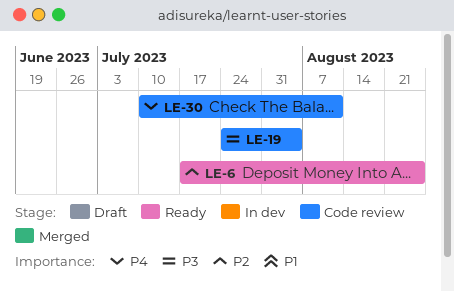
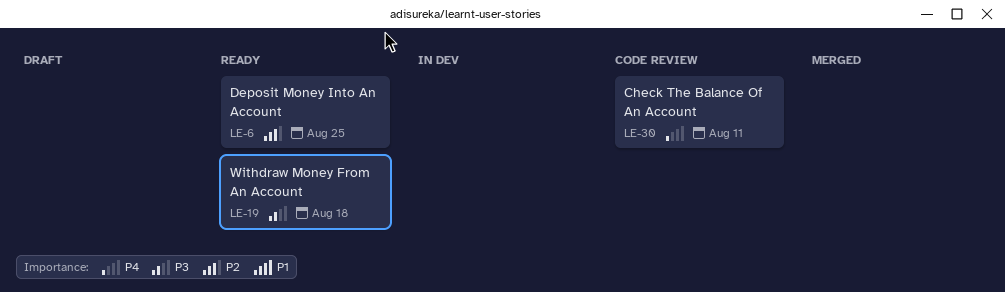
LE-19, status: Code review -> Ready
LE-19, due: Aug 4 -> Aug 18

